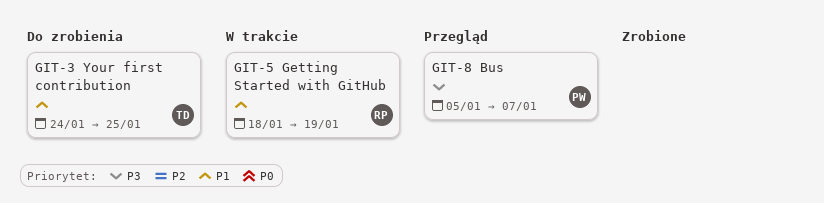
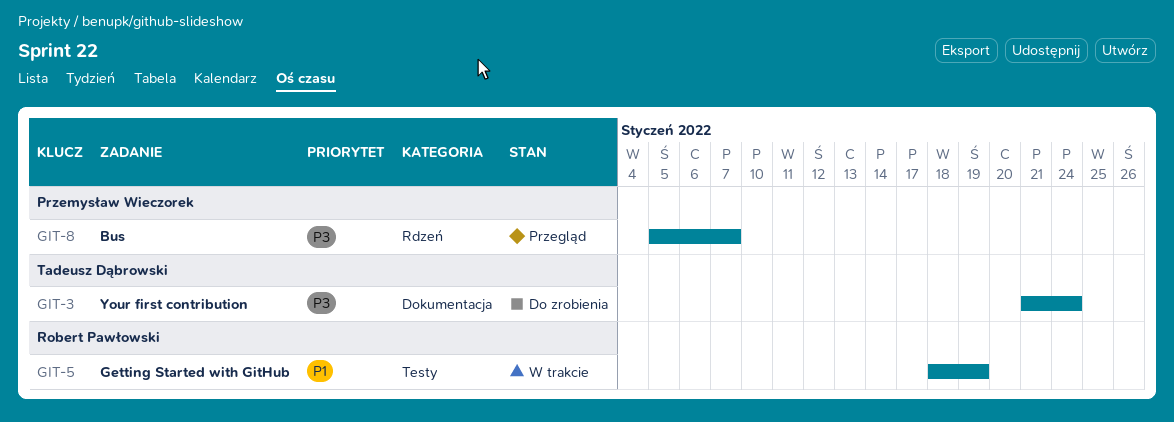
GIT-3, priority: P1 -> P3
GIT-3, start: Jan 24 -> Jan 21
GIT-3, due: Jan 25 -> Jan 24

